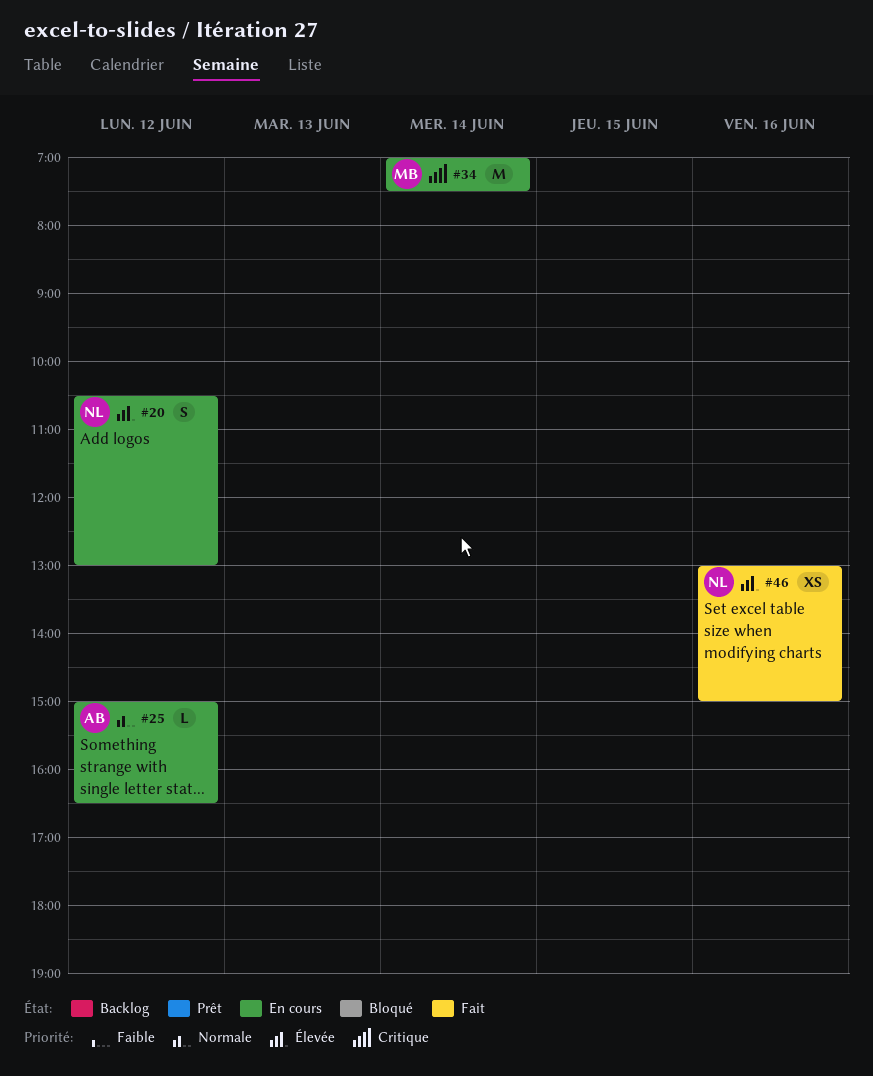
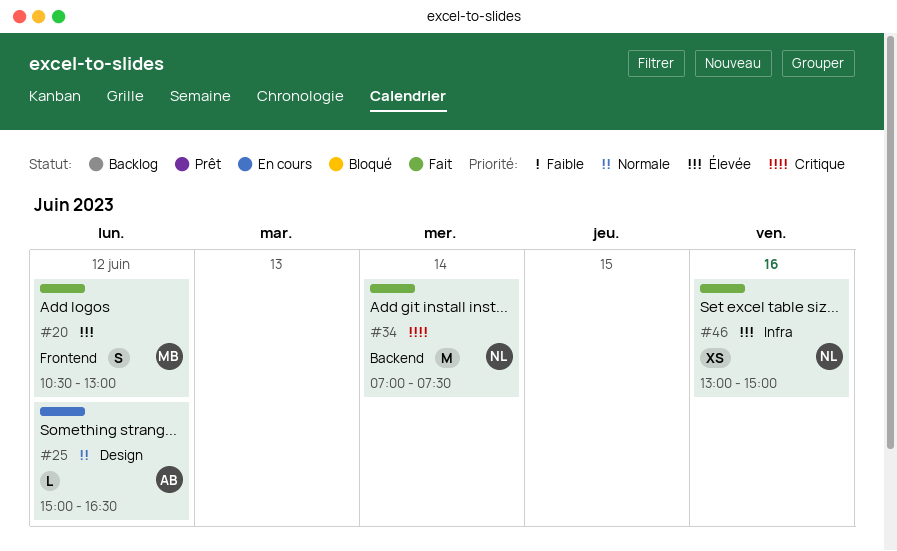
#20, status: En cours -> Fait
#20, owner: NL -> MB
#34, status: En cours -> Fait
#34, owner: MB -> NL

